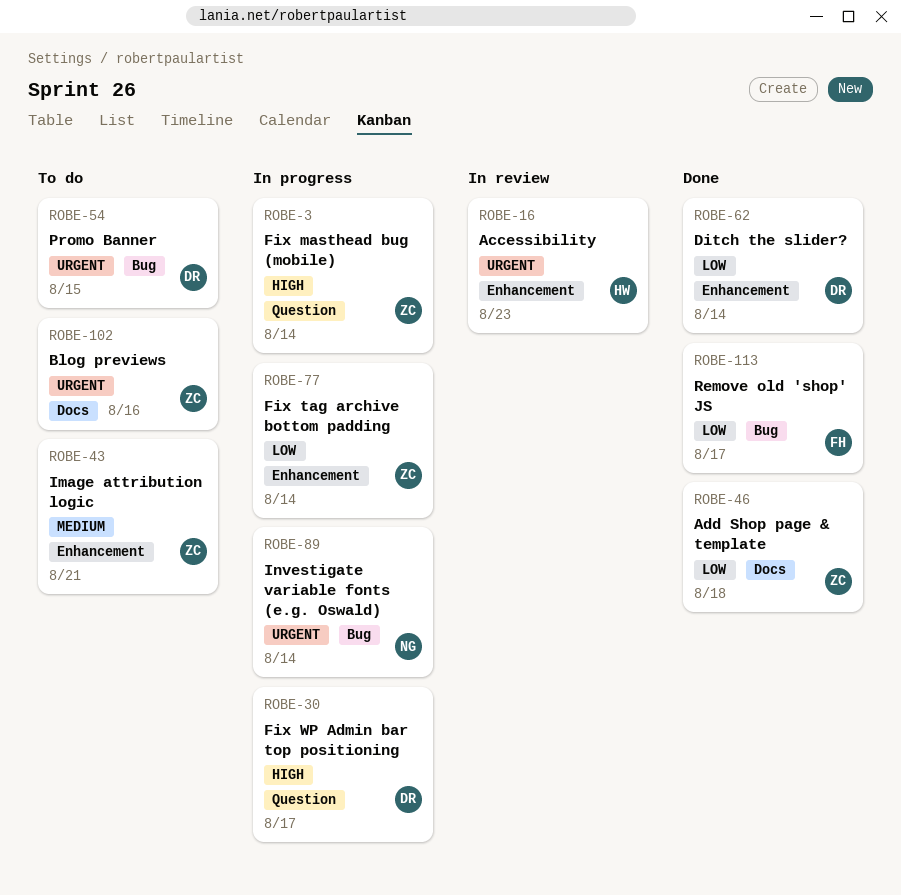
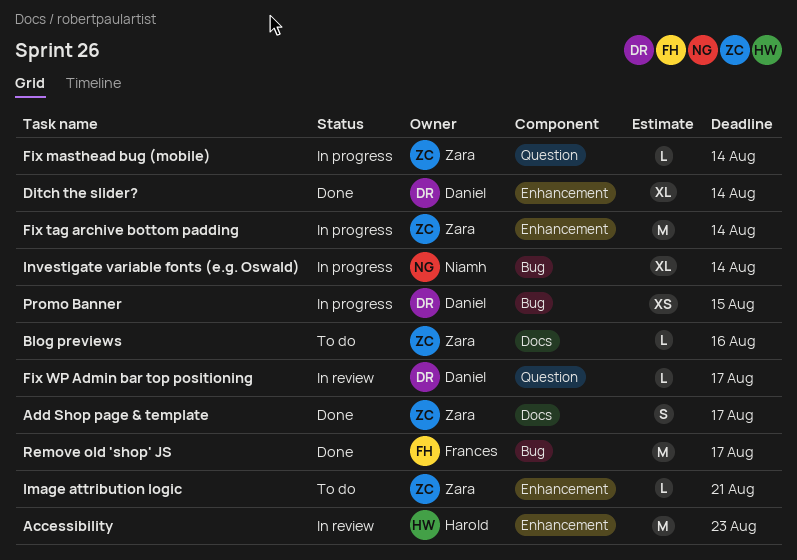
Add Shop page & template, due: Aug 18 -> Aug 17
Fix WP Admin bar top positioning, status: In progress -> In review
Promo Banner, status: To do -> In progress

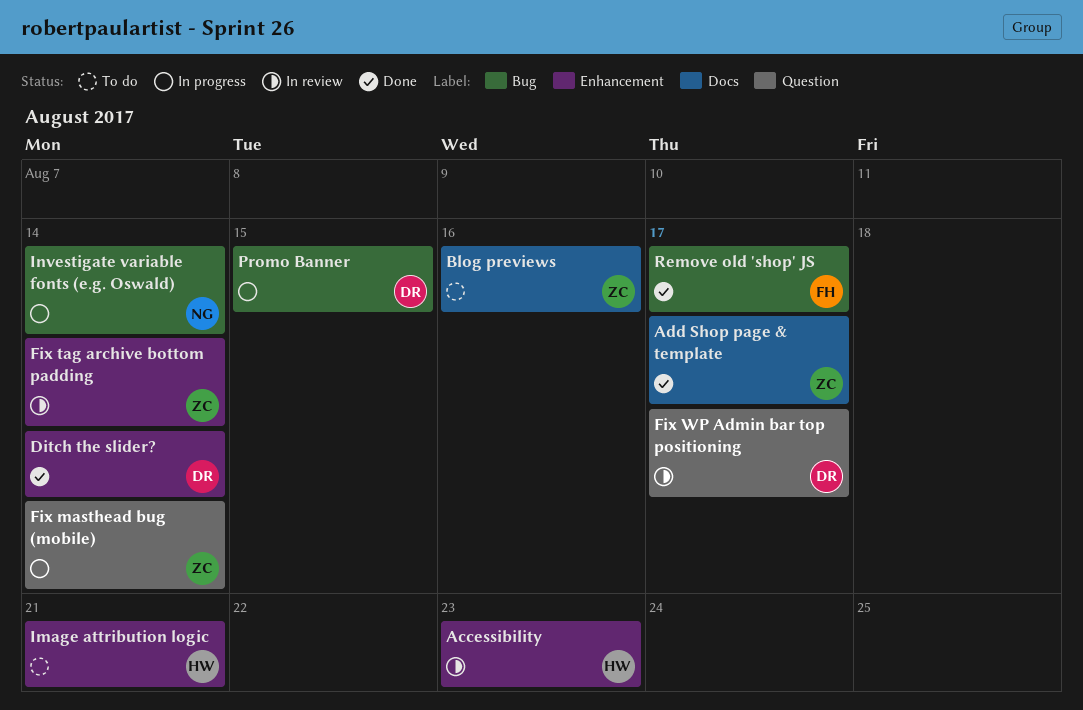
Fix tag archive bottom padding, status: In progress -> In review
Image attribution logic, owner: Zara -> Harold

